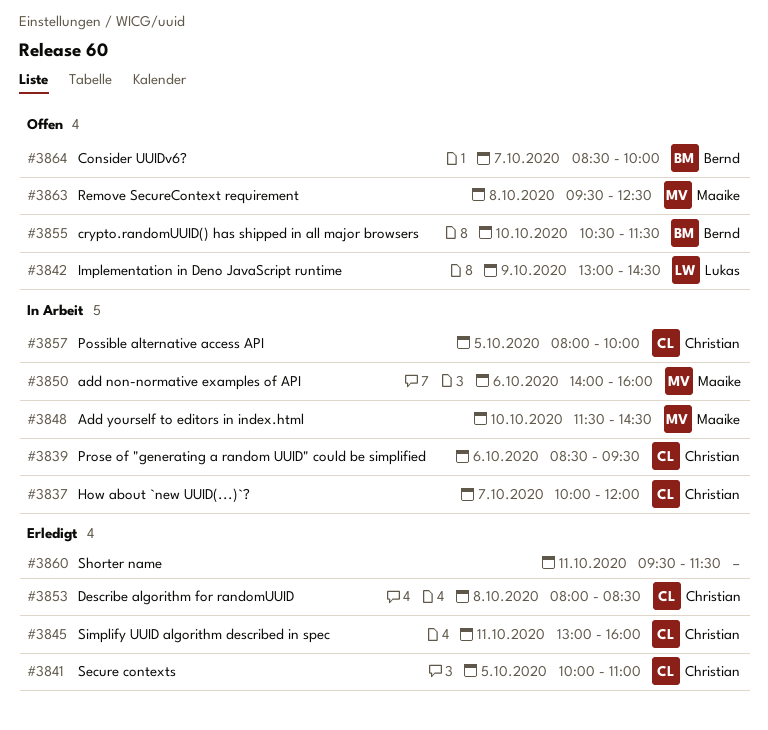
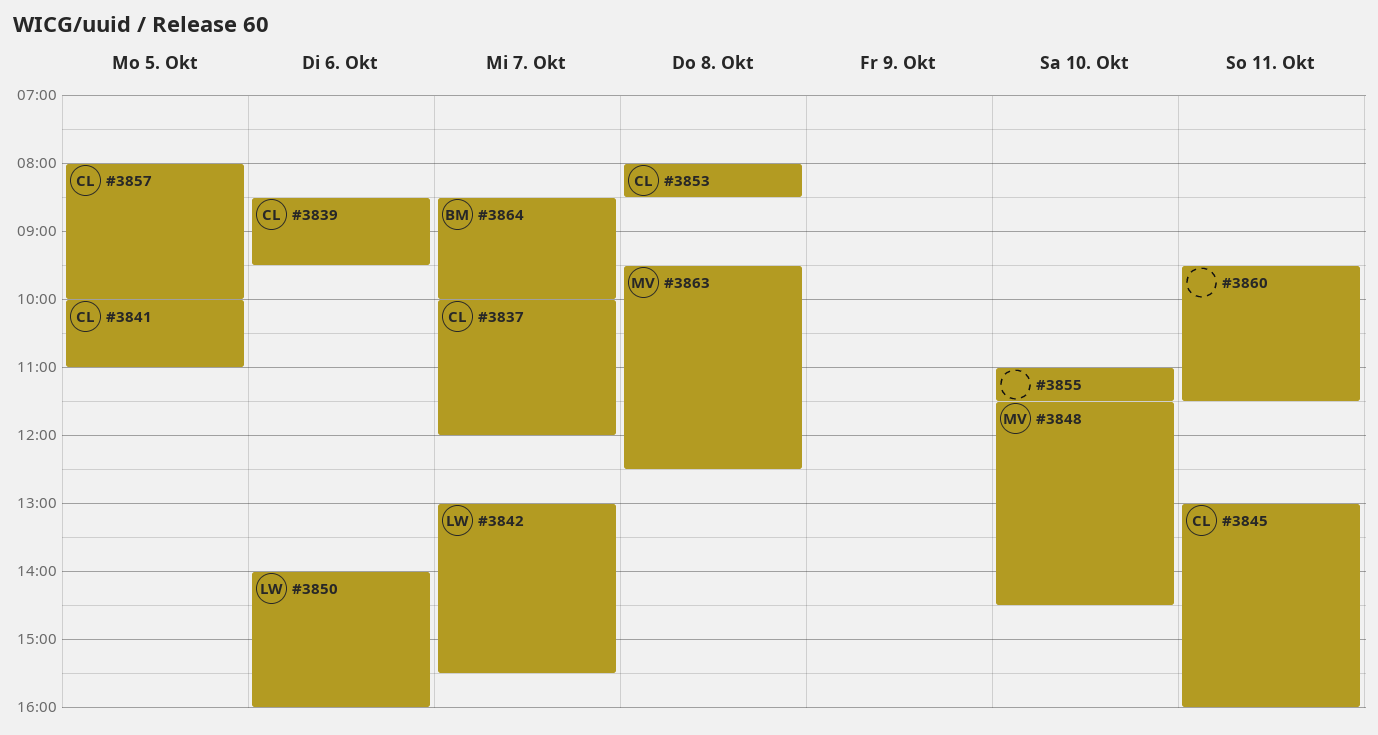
#3842, day: Oct 9 -> Oct 7
#3842, ends: 14:30 -> 15:30
#3850, owner: Maaike -> Lukas
#3855, owner: Bernd -> none
#3855, begins: 10:30 -> 11:00

